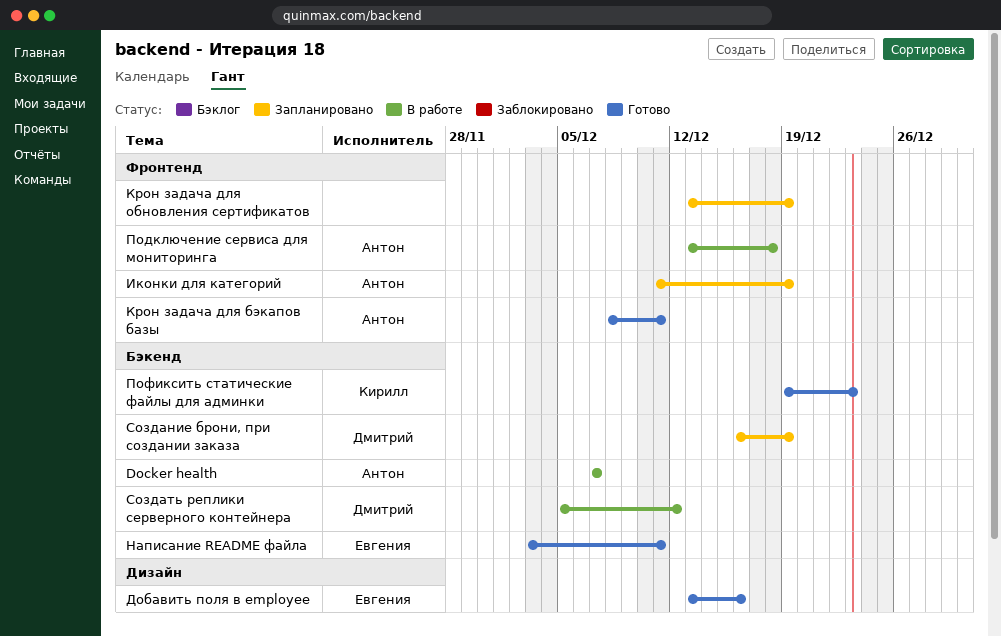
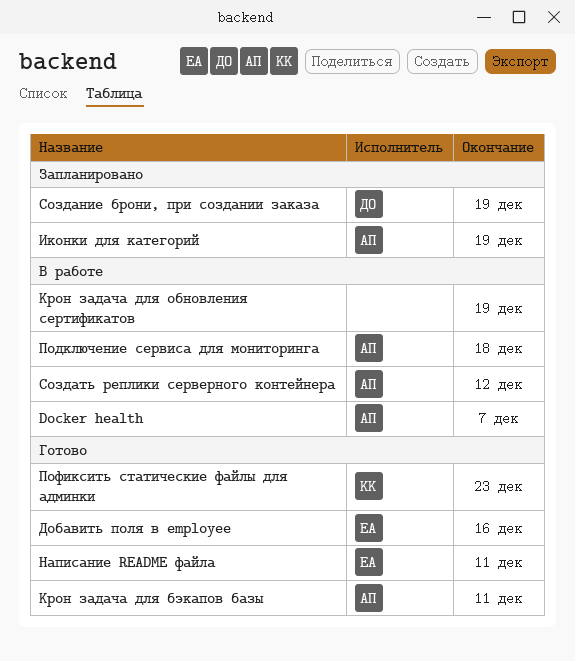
Крон задача для обновления сертификатов, status: Запланировано -> В работе
Создать реплики серверного контейнера, owner: Дмитрий -> Антон

